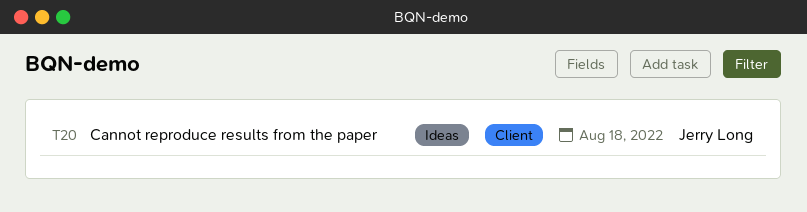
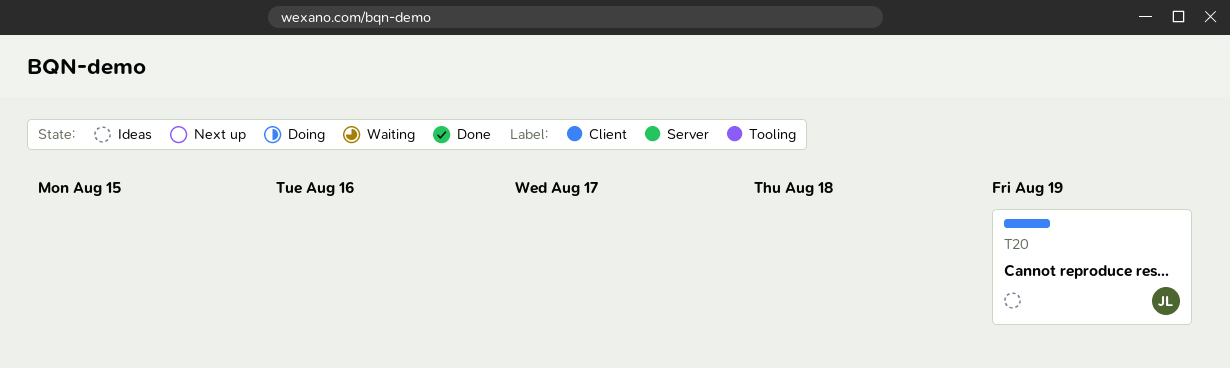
T20, due: Aug 18 -> Aug 19

